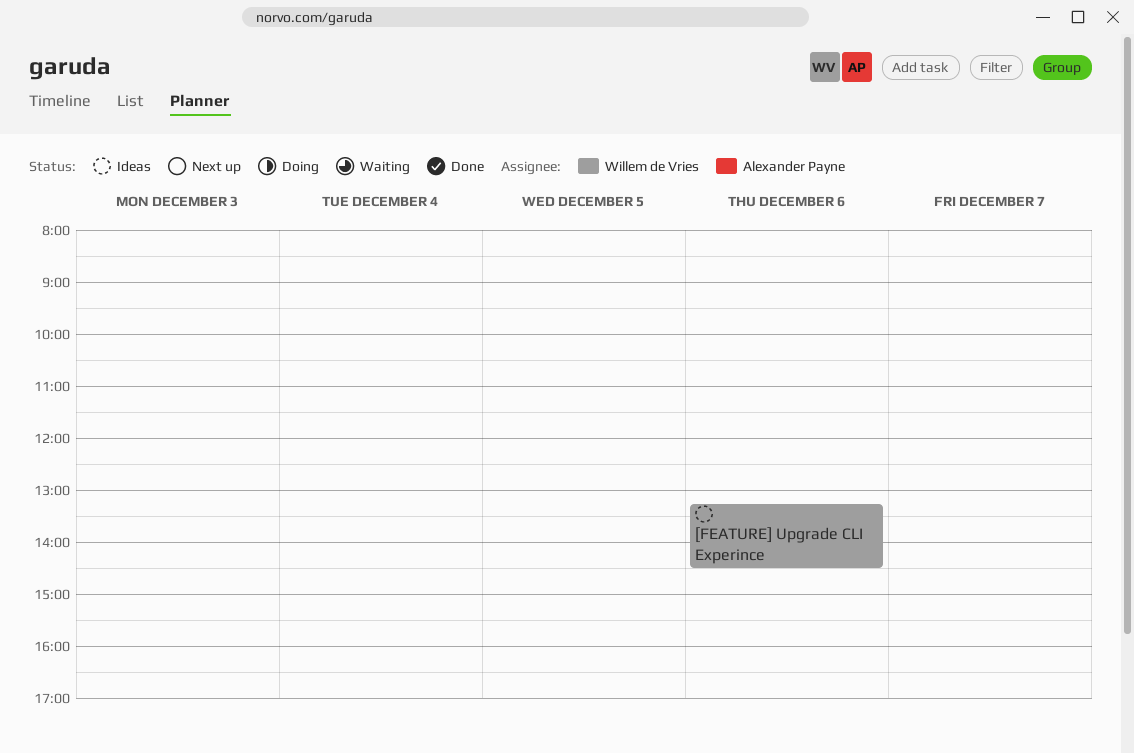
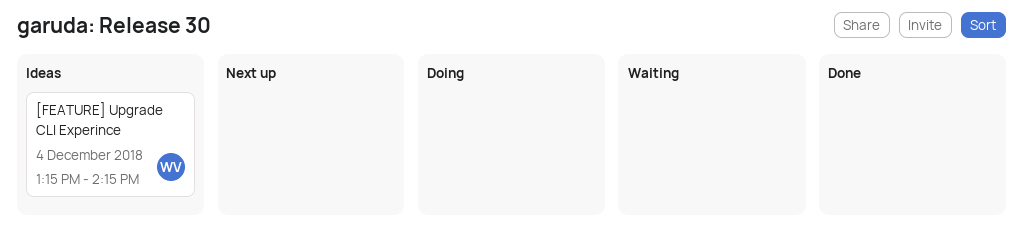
[FEATURE] Upgrade CLI Experince, day: Dec 6 -> Dec 4
[FEATURE] Upgrade CLI Experince, ends: 14:30 -> 14:15

